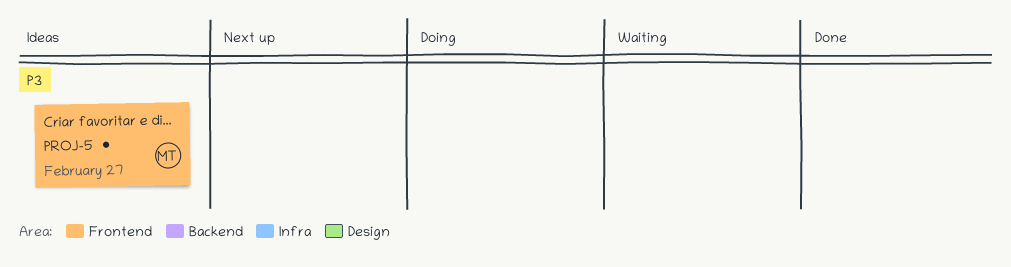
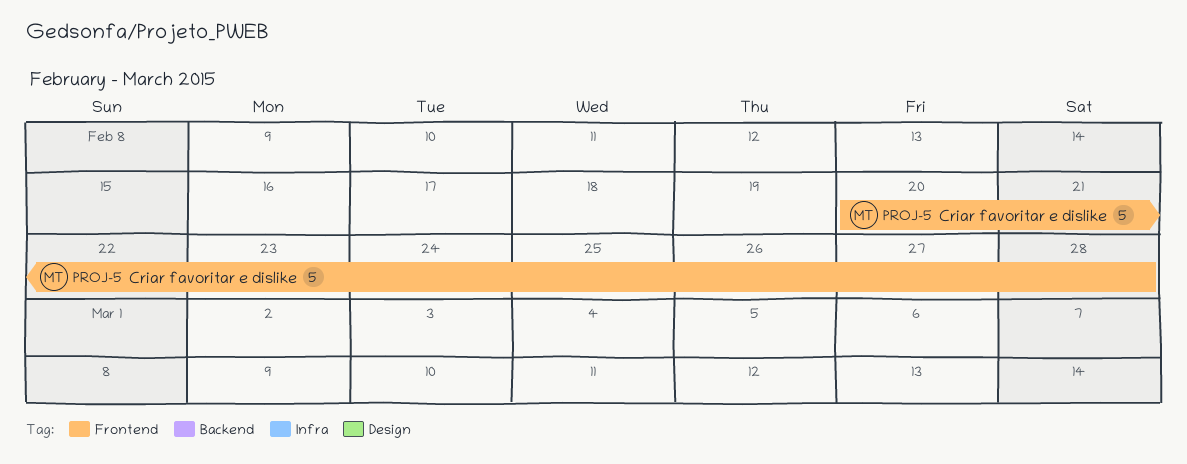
PROJ-5, estimate: 1 -> 5
PROJ-5, due: Feb 27 -> Feb 28

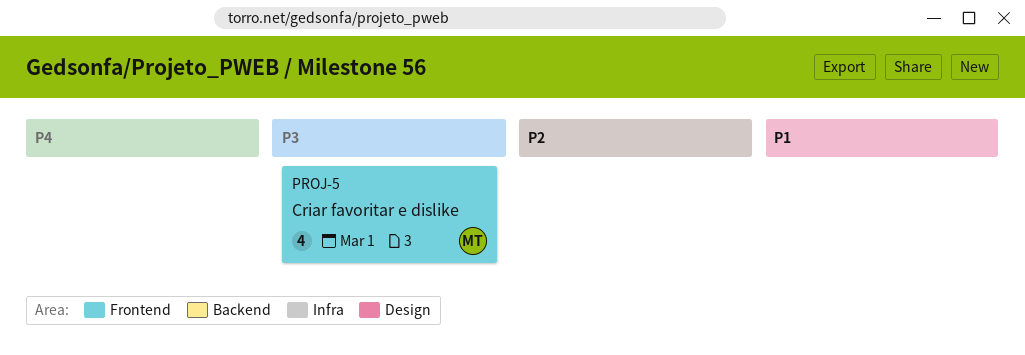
PROJ-5, estimate: 5 -> 4
PROJ-5, due: Feb 28 -> Mar 1

